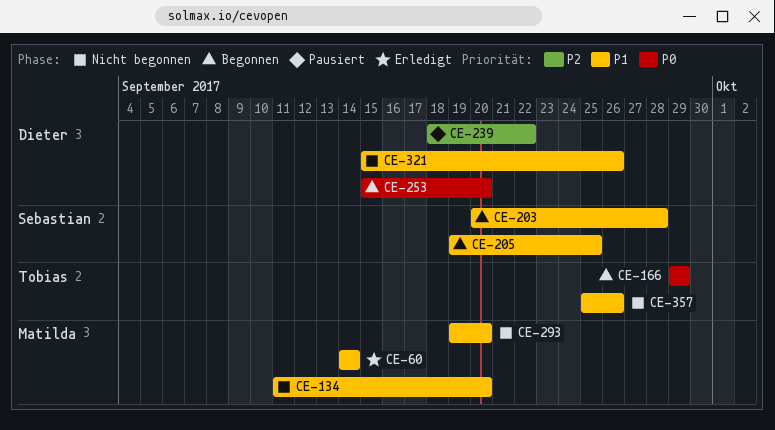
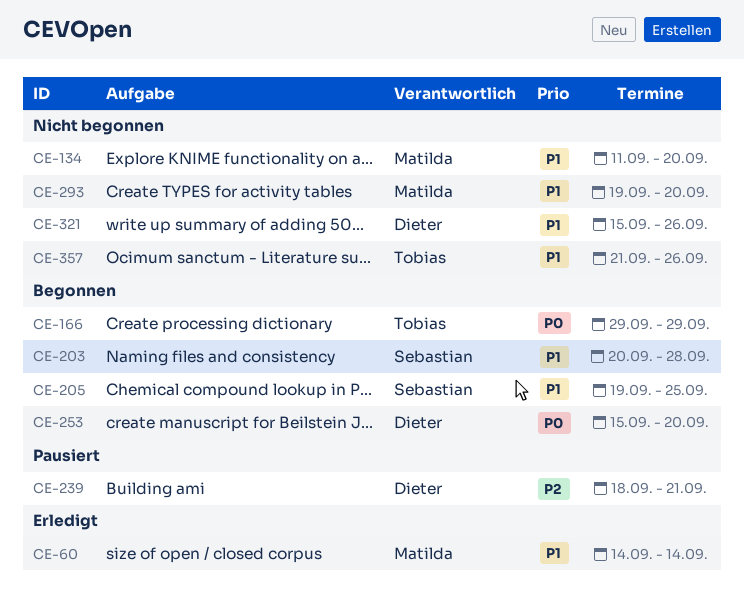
CE-239, due: Sep 22 -> Sep 21
CE-357, start: Sep 25 -> Sep 21

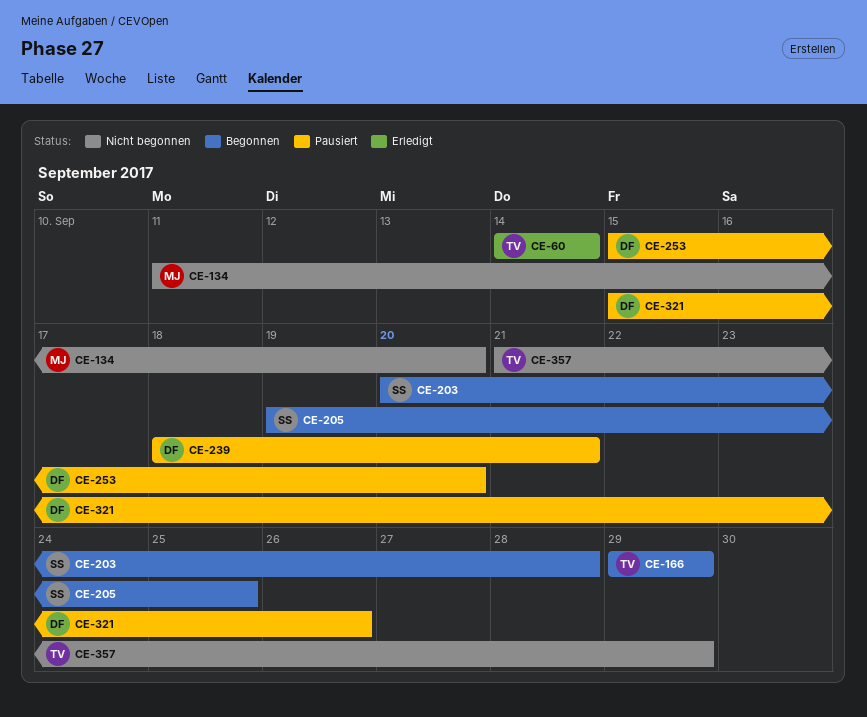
CE-60, owner: Matilda -> Tobias
CE-253, status: Begonnen -> Pausiert
CE-293: present -> none
CE-321, status: Nicht begonnen -> Pausiert
CE-357, due: Sep 26 -> Sep 29

